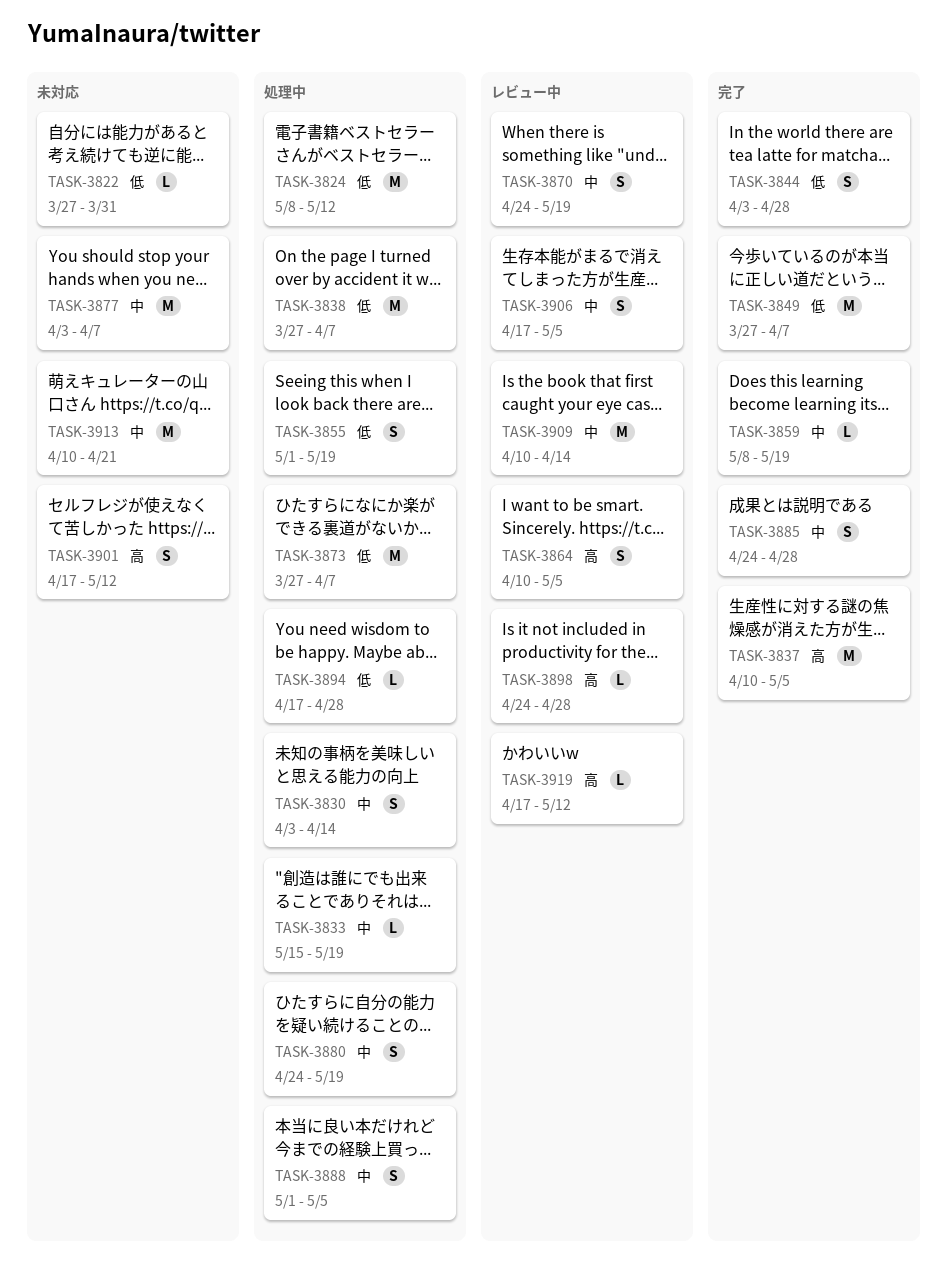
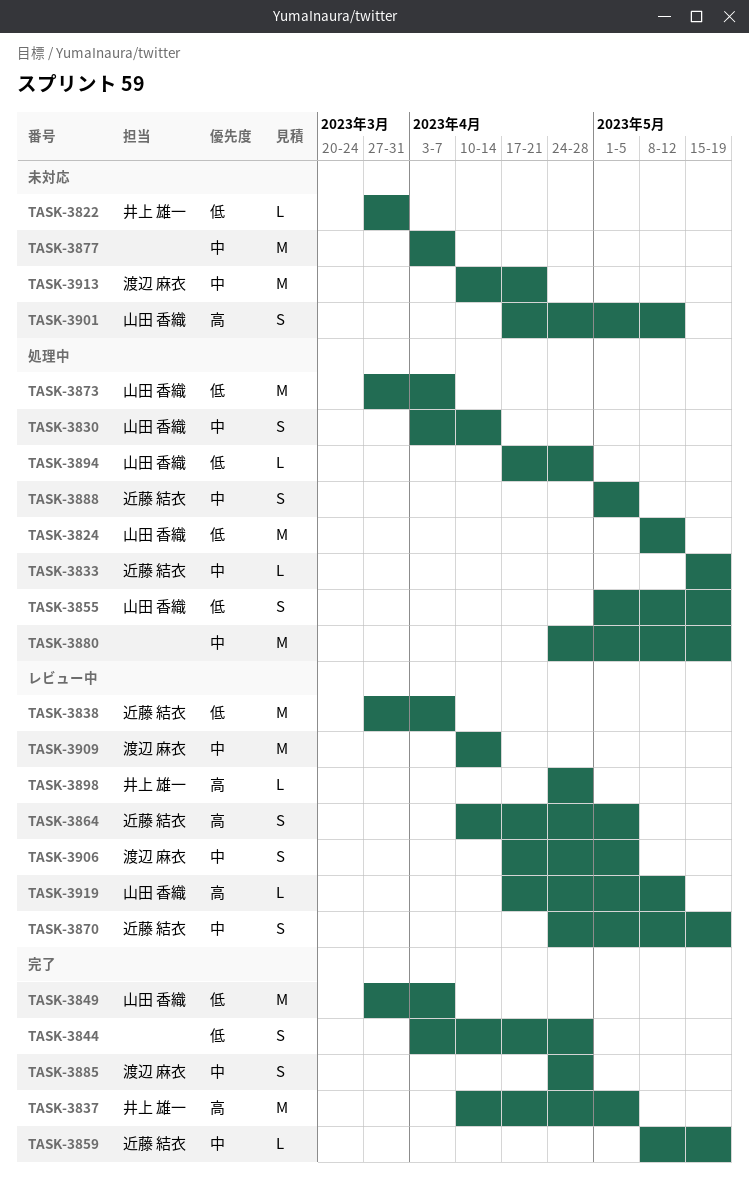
TASK-3838, status: 処理中 -> レビュー中
TASK-3880, estimate: S -> M

